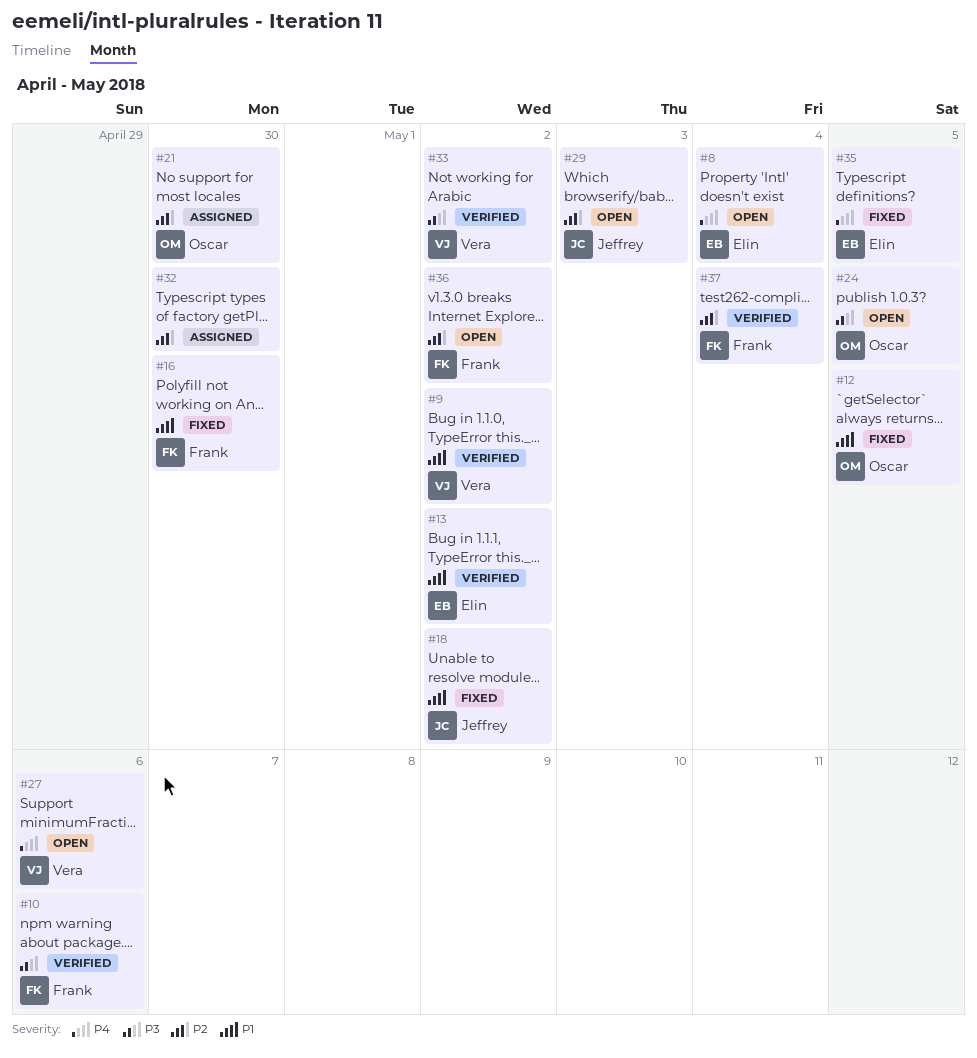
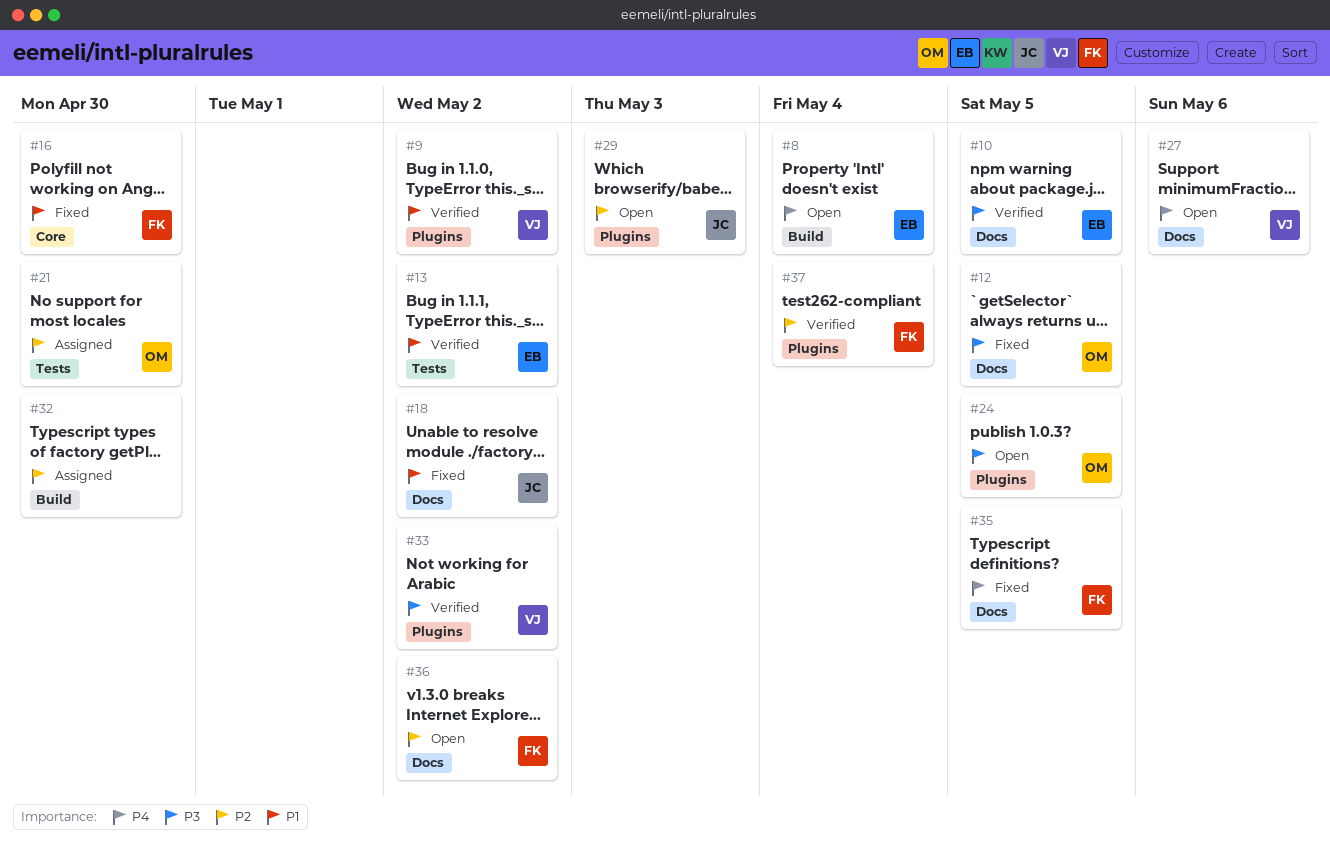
#10, owner: Frank -> Elin
#10, due: May 6 -> May 5
#12, priority: P1 -> P3
#35, owner: Elin -> Frank

